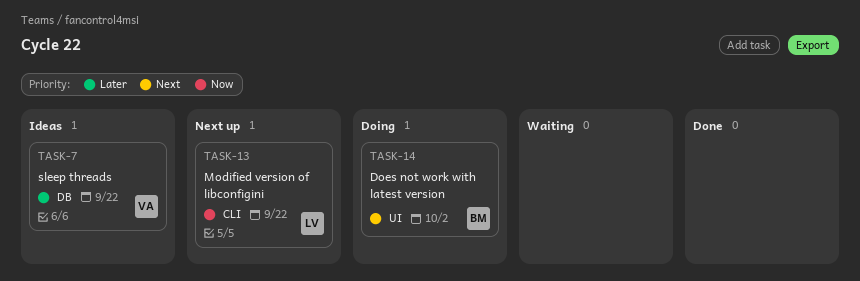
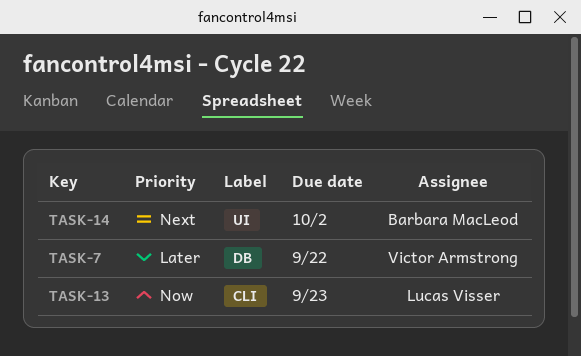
TASK-13, due: Sep 22 -> Sep 23

